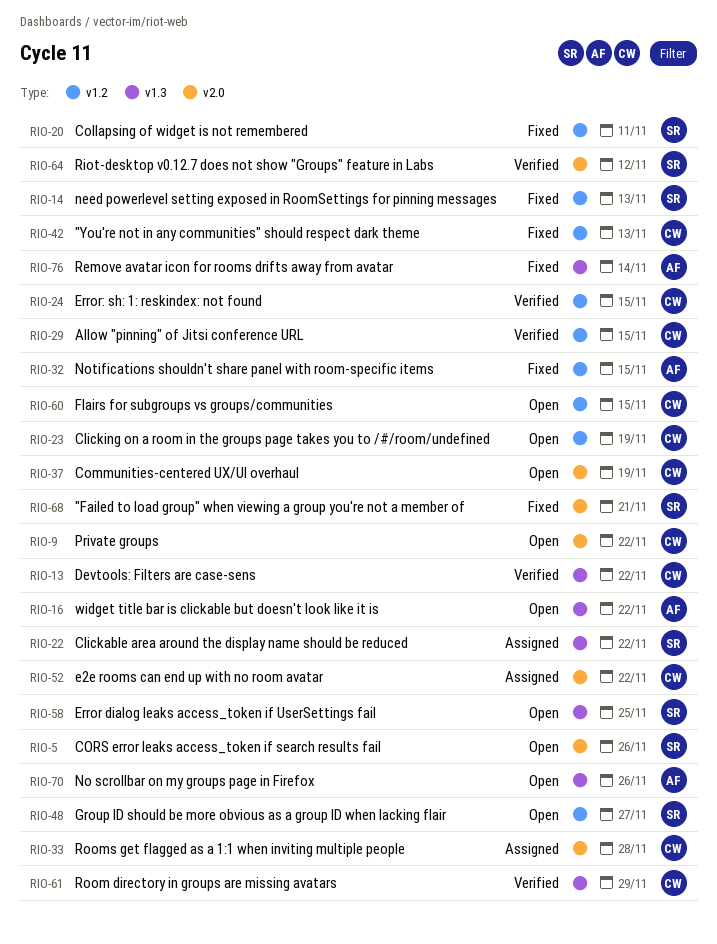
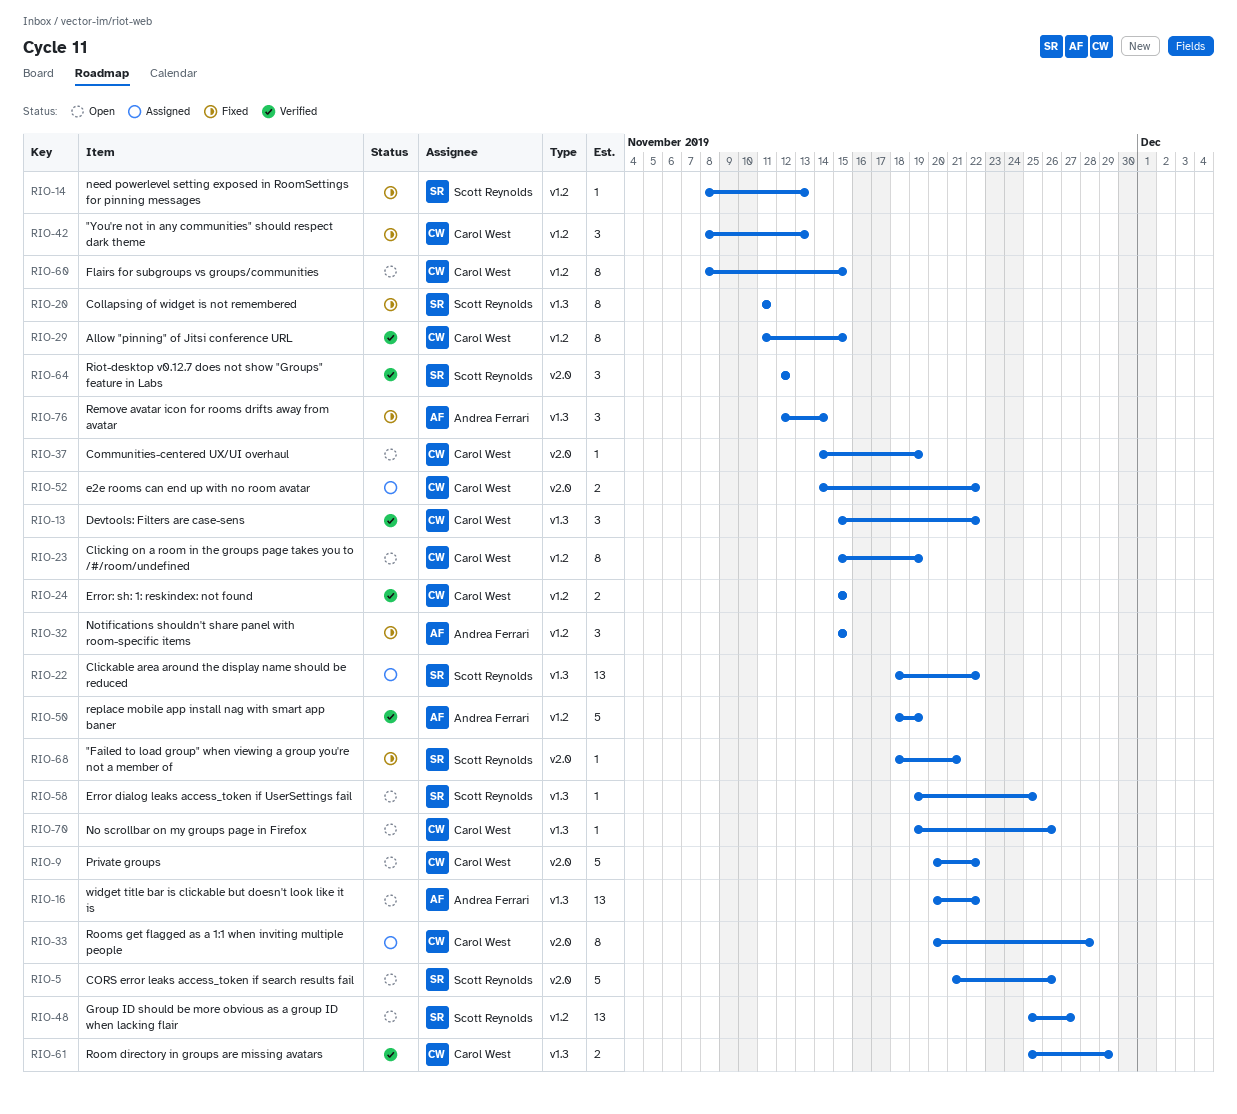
RIO-20, label: v1.2 -> v1.3
RIO-50: none -> present
RIO-70, owner: Andrea Ferrari -> Carol West

